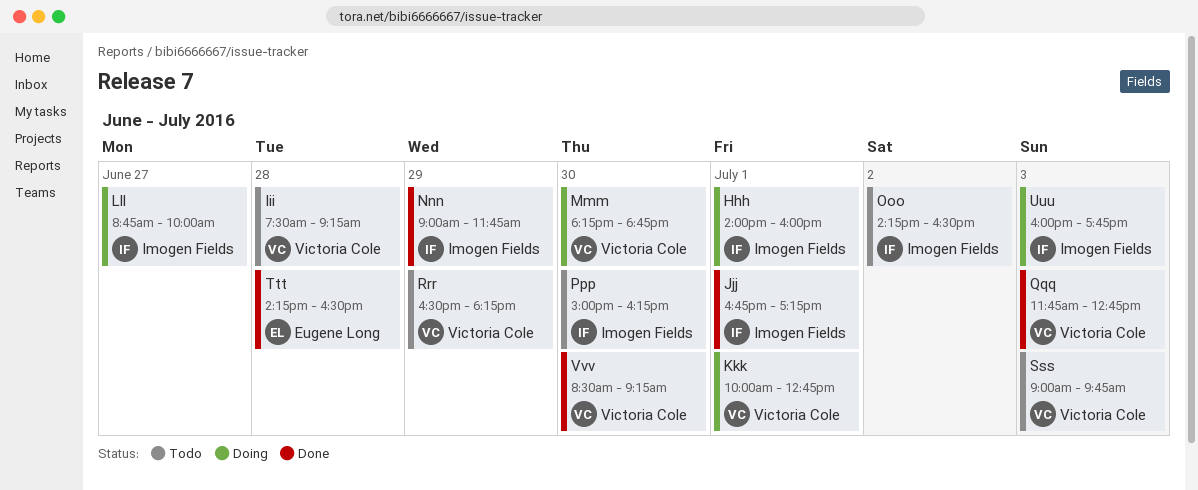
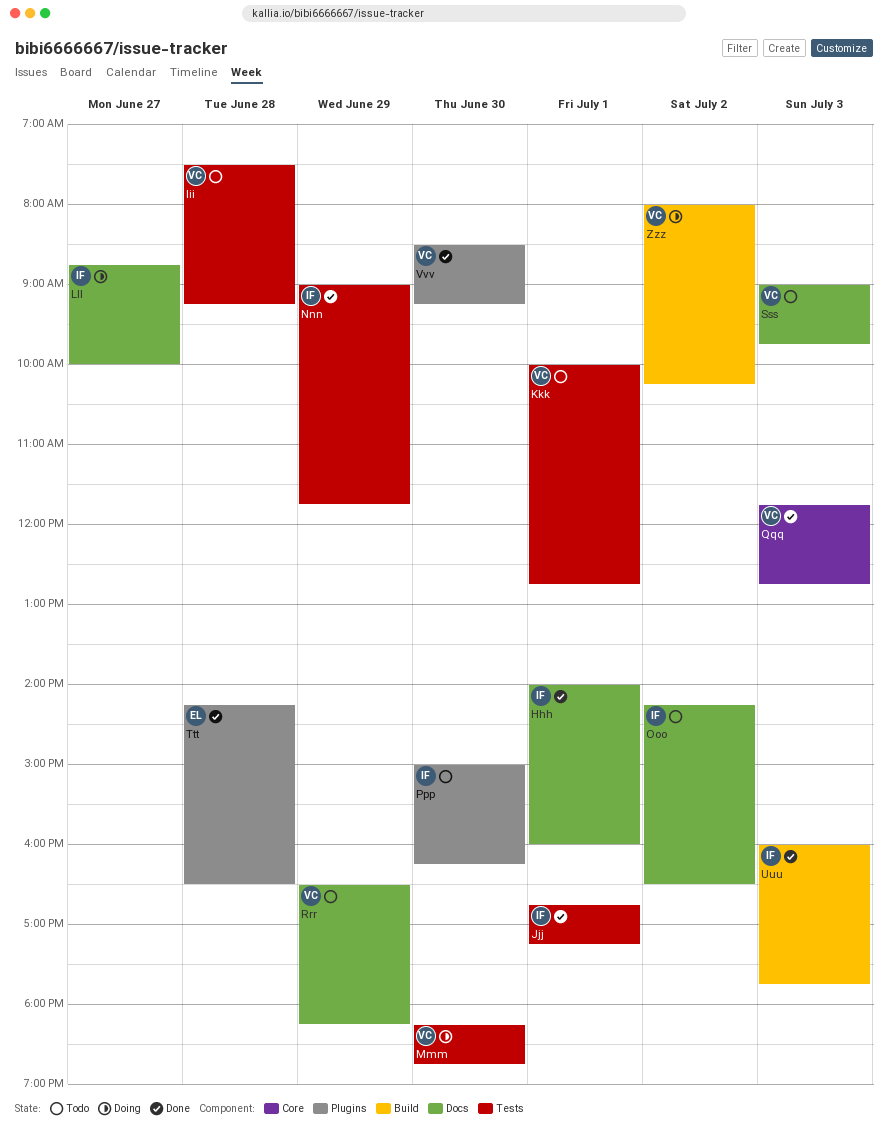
Hhh, status: Doing -> Done
Kkk, status: Doing -> Todo
Uuu, status: Doing -> Done
Zzz: none -> present

